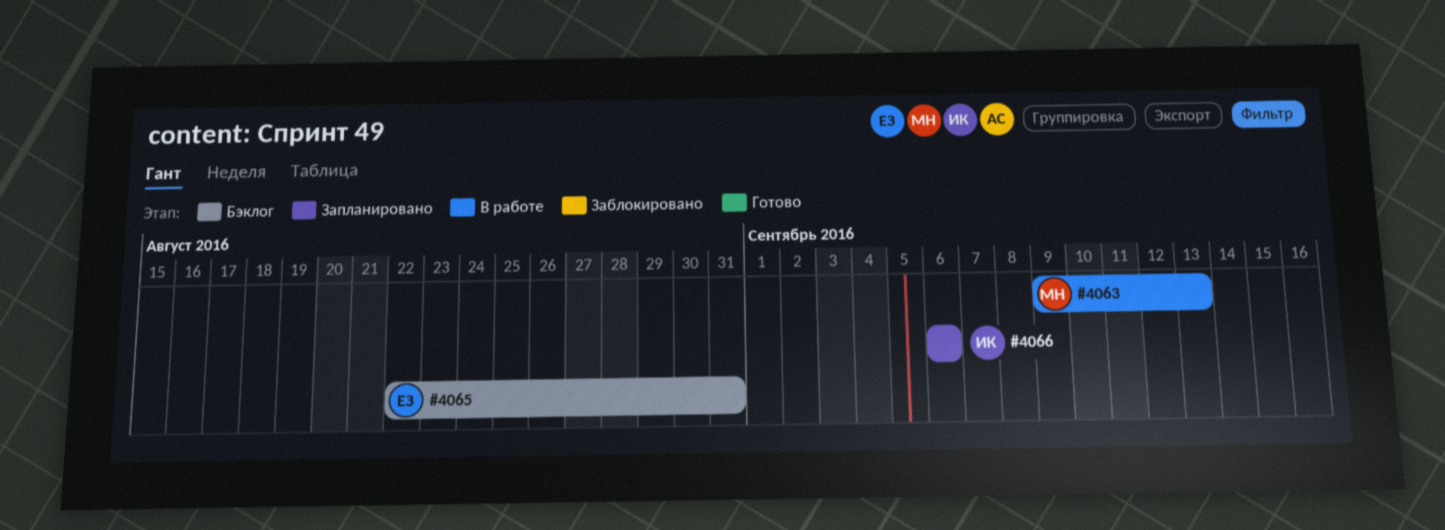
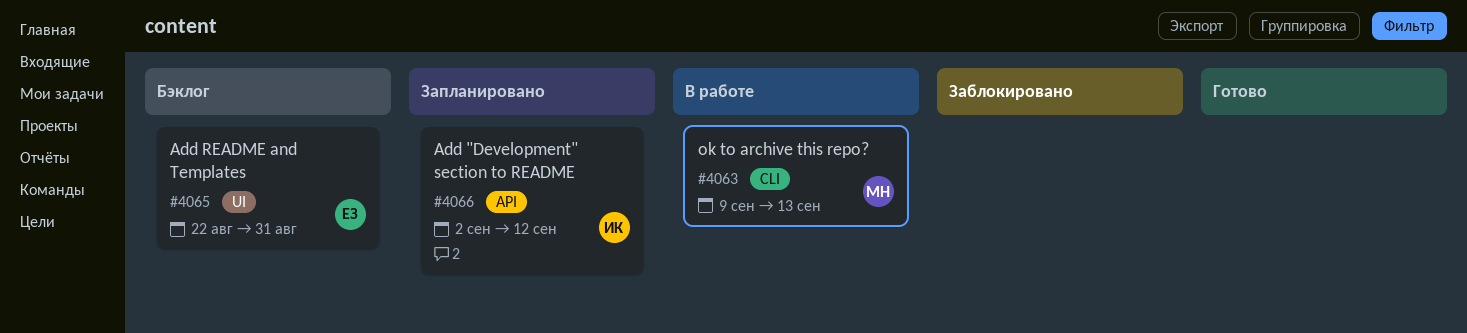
#4066, start: Sep 6 -> Sep 2
#4066, due: Sep 6 -> Sep 12

